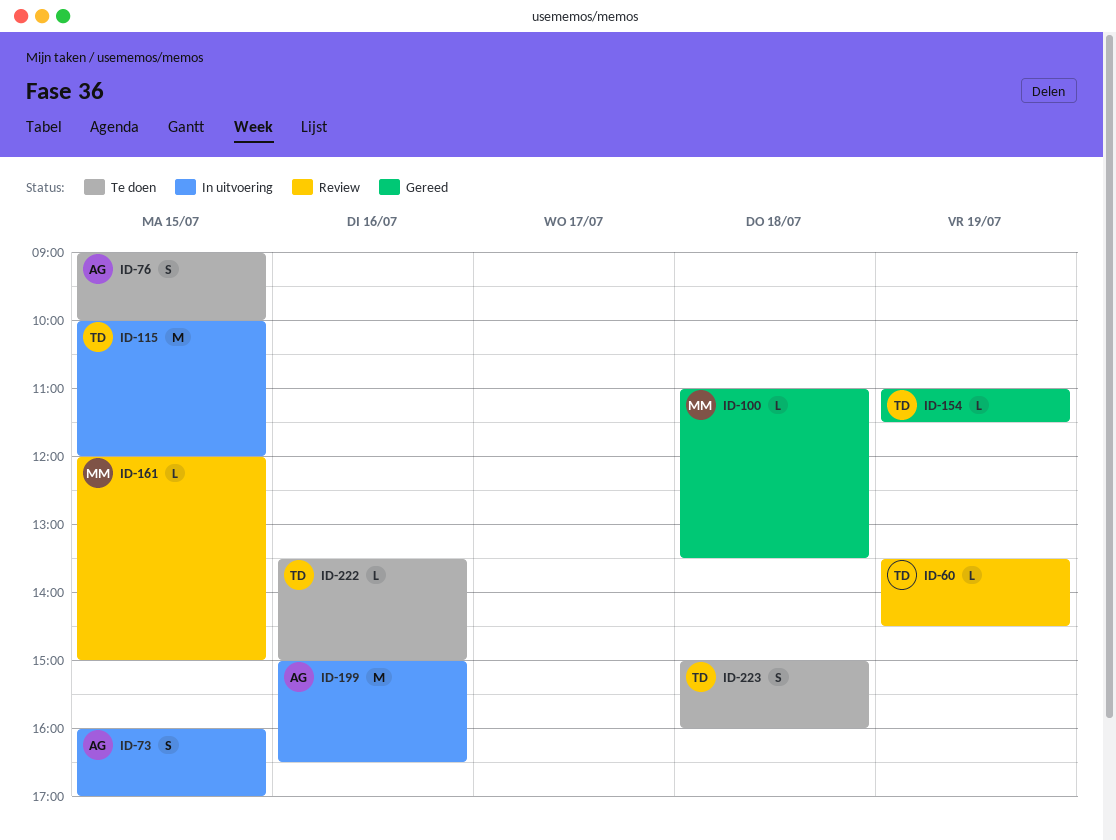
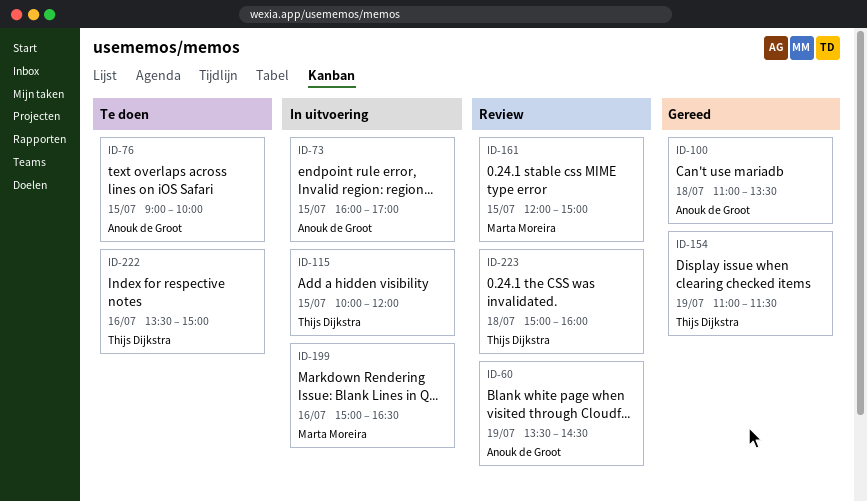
ID-60, owner: Thijs Dijkstra -> Anouk de Groot
ID-100, owner: Marta Moreira -> Anouk de Groot
ID-199, owner: Anouk de Groot -> Marta Moreira
ID-223, status: Te doen -> Review

